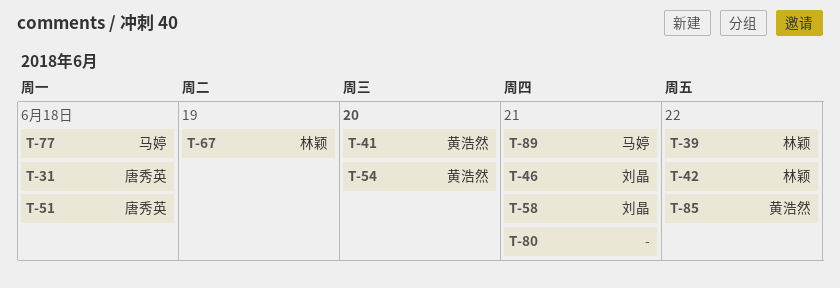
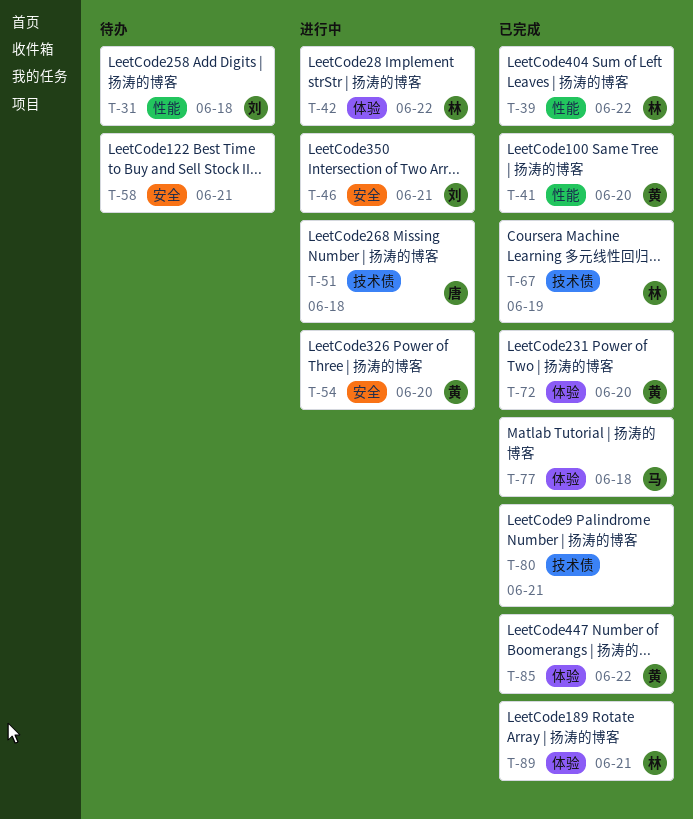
T-31, owner: 唐秀英 -> 刘晶
T-58, owner: 刘晶 -> none
T-72: none -> present
T-89, owner: 马婷 -> 林颖

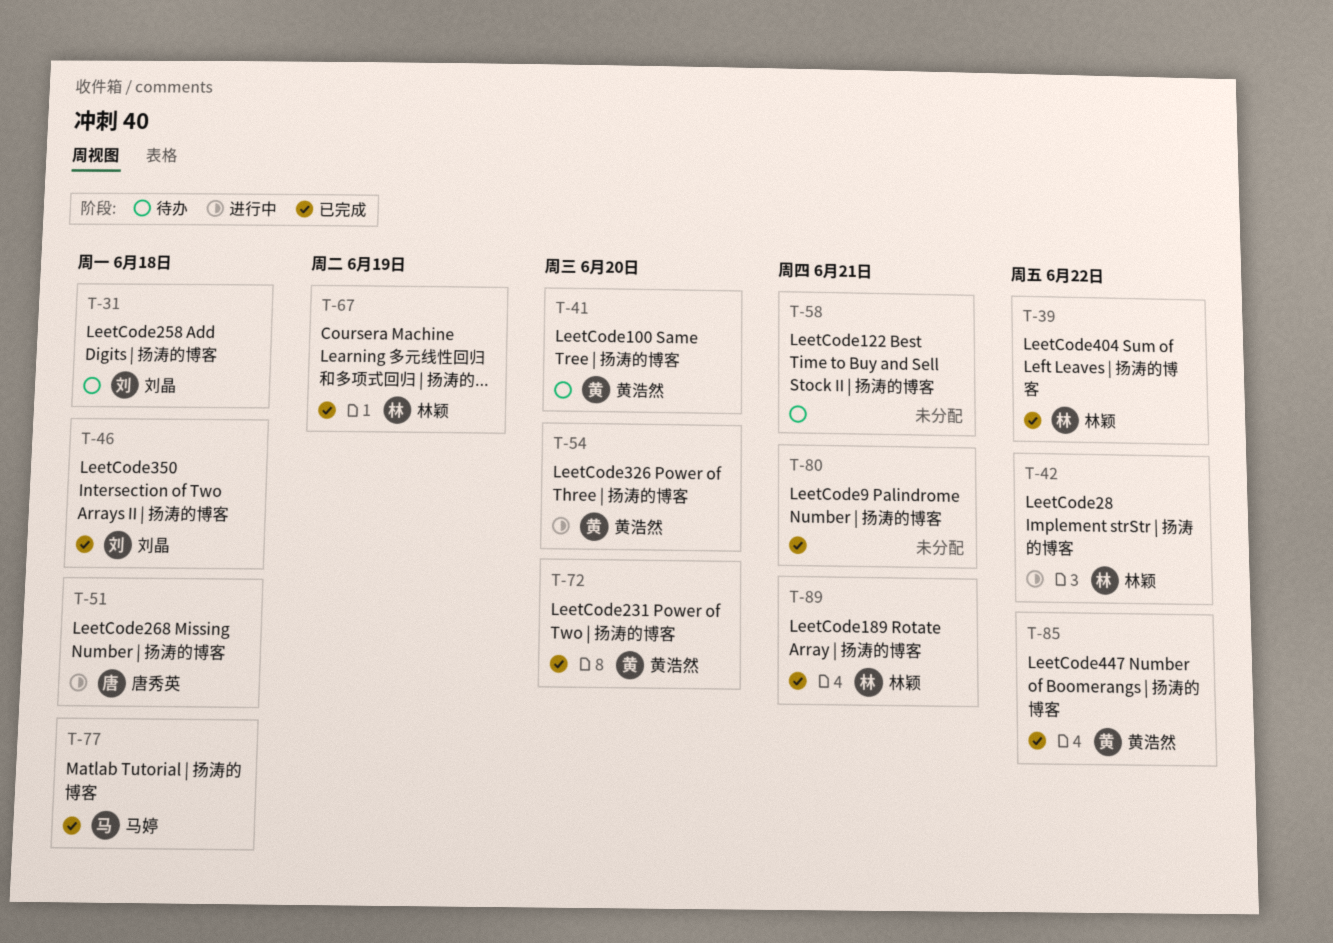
T-41, status: 已完成 -> 待办
T-46, status: 进行中 -> 已完成
T-46, due: Jun 21 -> Jun 18

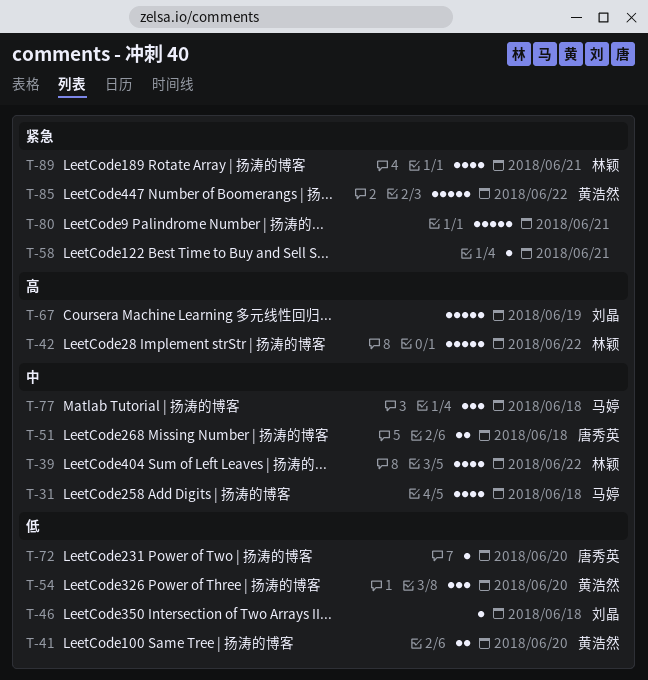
T-31, owner: 刘晶 -> 马婷
T-67, owner: 林颖 -> 刘晶
T-72, owner: 黄浩然 -> 唐秀英

